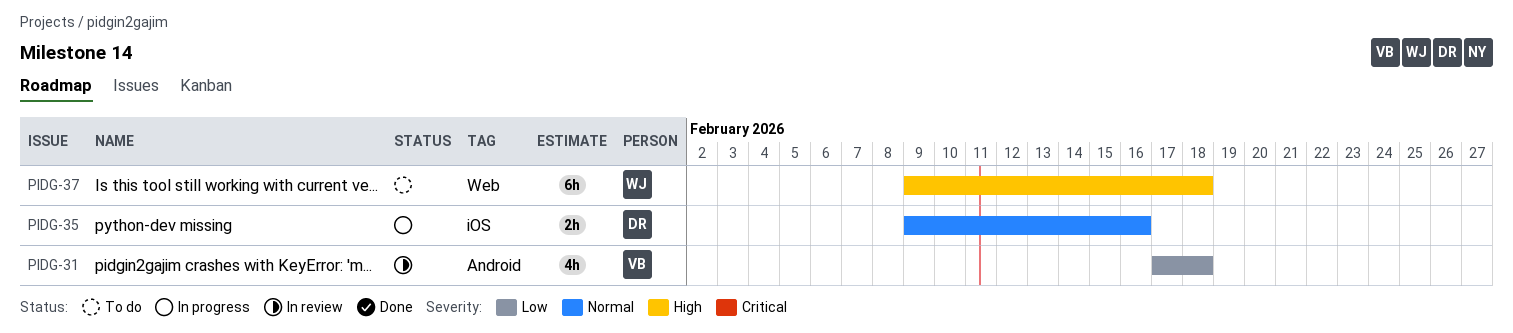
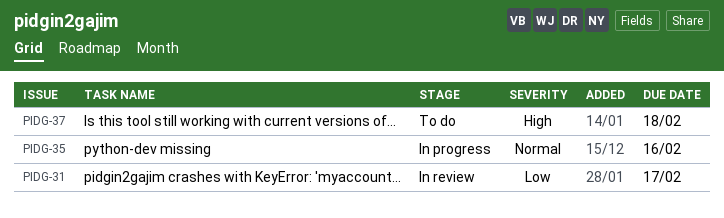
PIDG-31, due: Feb 18 -> Feb 17

